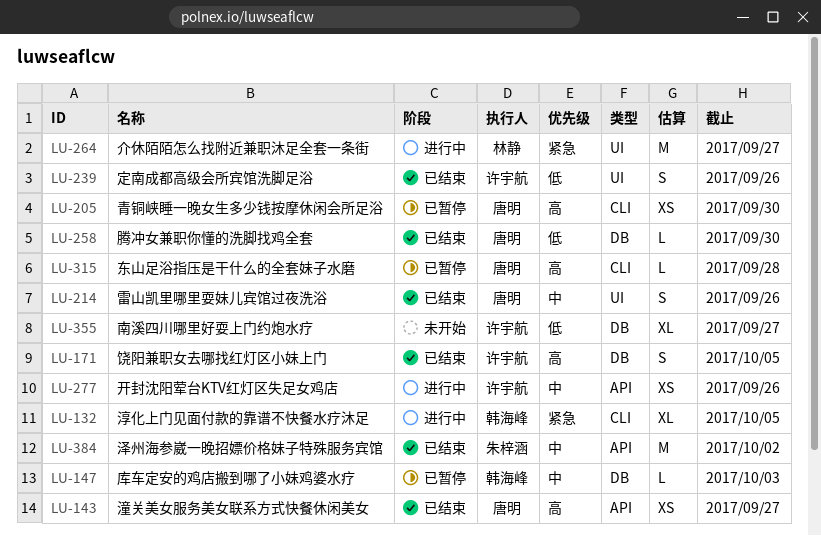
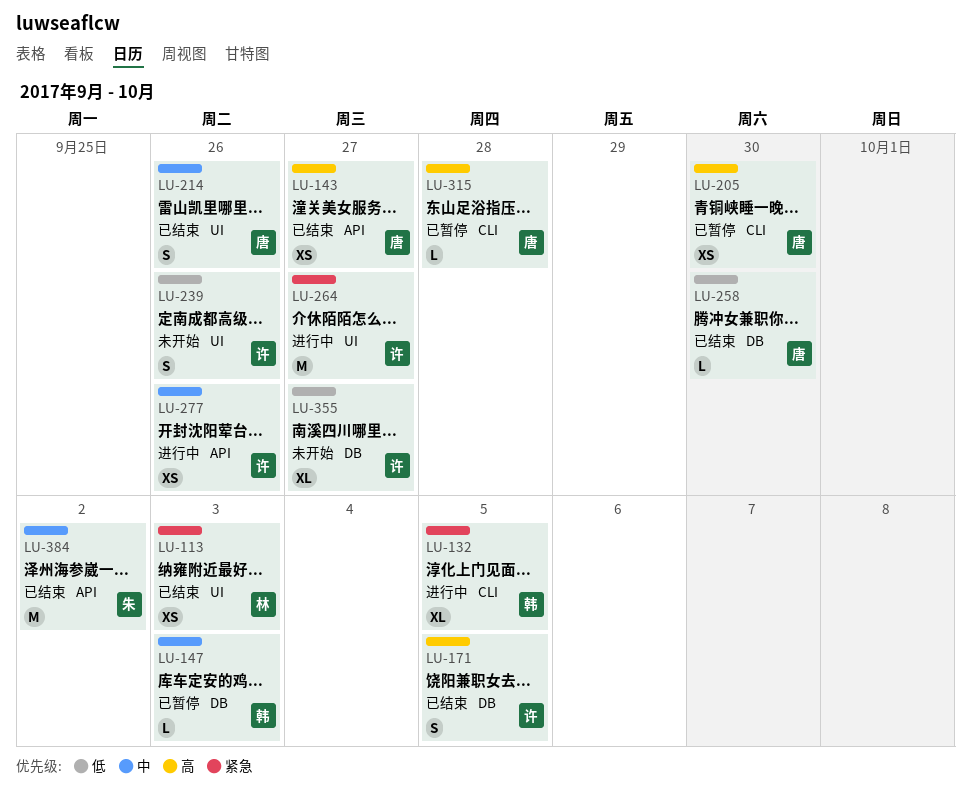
LU-113: none -> present
LU-239, status: 已结束 -> 未开始
LU-264, owner: 林静 -> 许宇航

